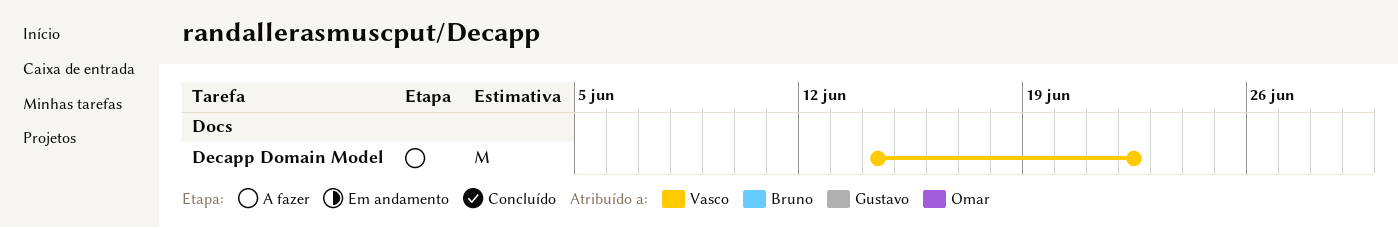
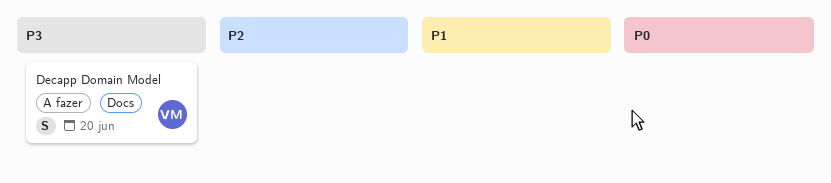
Decapp Domain Model, estimate: M -> S
Decapp Domain Model, due: Jun 22 -> Jun 20

